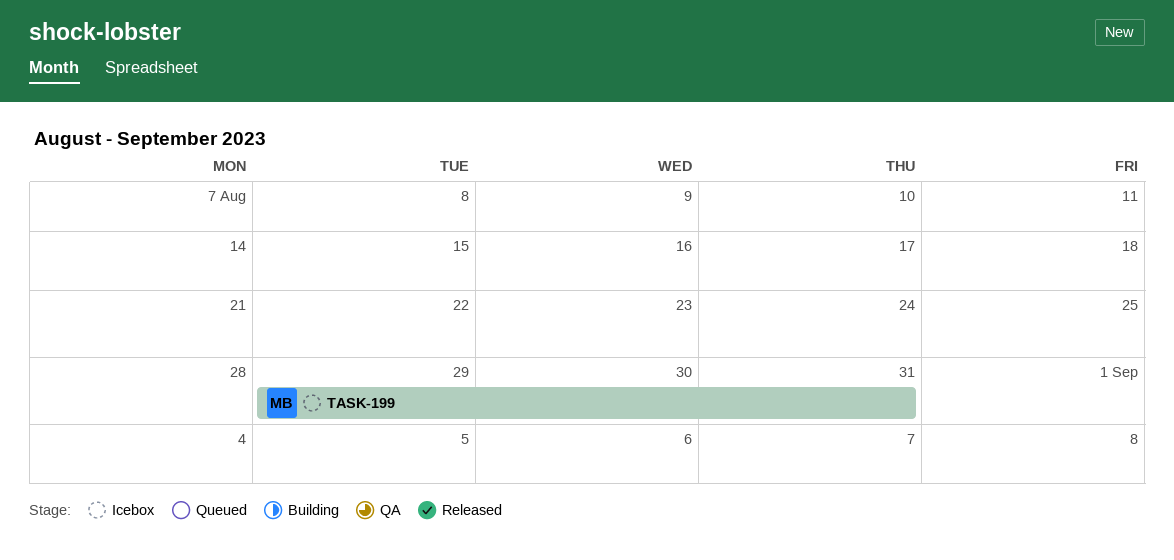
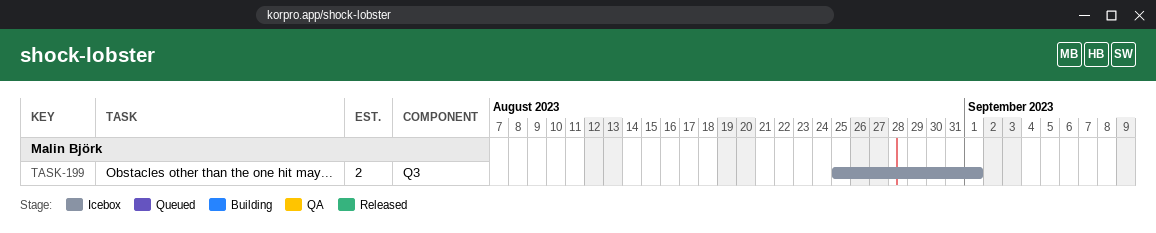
TASK-199, start: Aug 29 -> Aug 25
TASK-199, due: Aug 31 -> Sep 1

